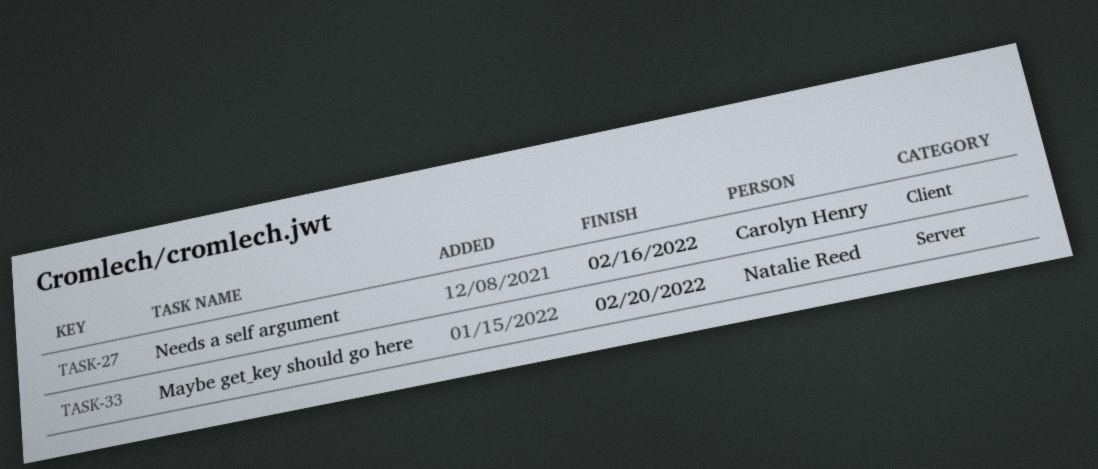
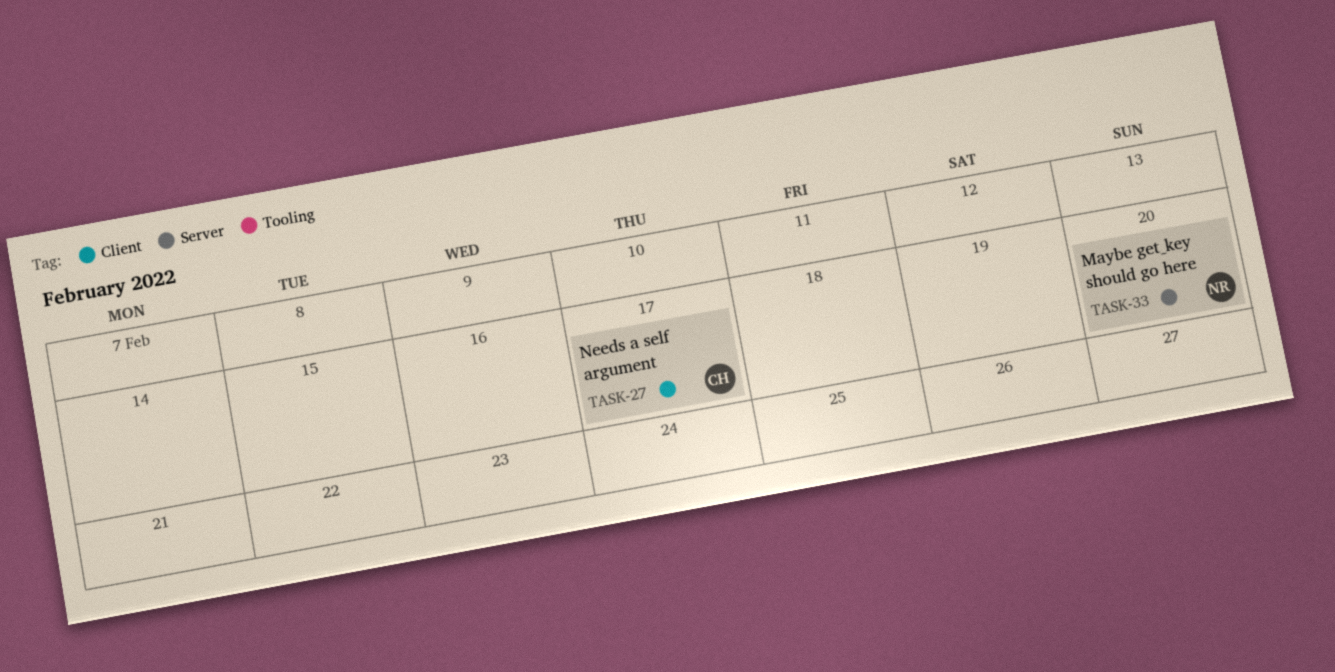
TASK-27, due: Feb 16 -> Feb 17

